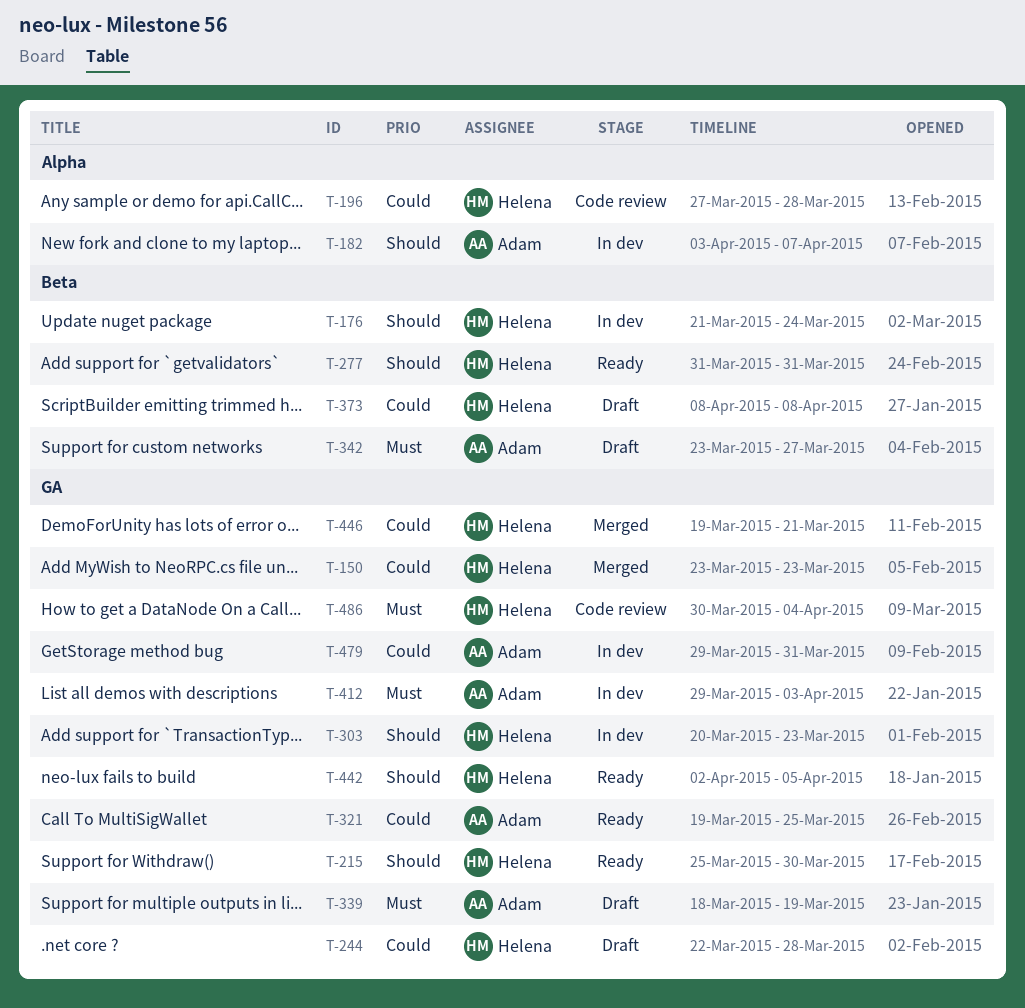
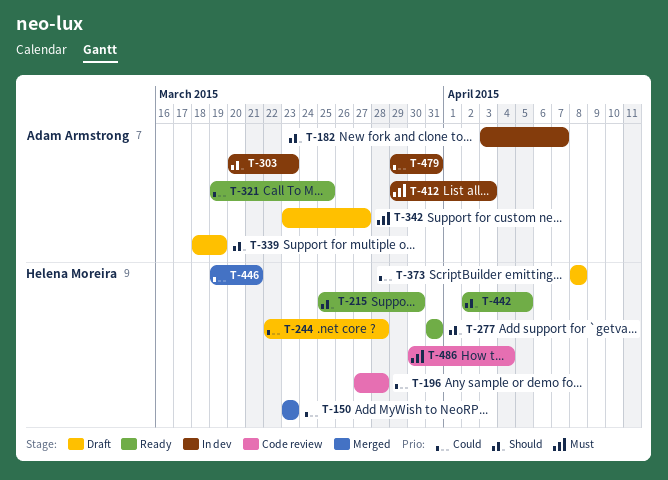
T-176: present -> none
T-303, owner: Helena Moreira -> Adam Armstrong
T-339, priority: Must -> Should

